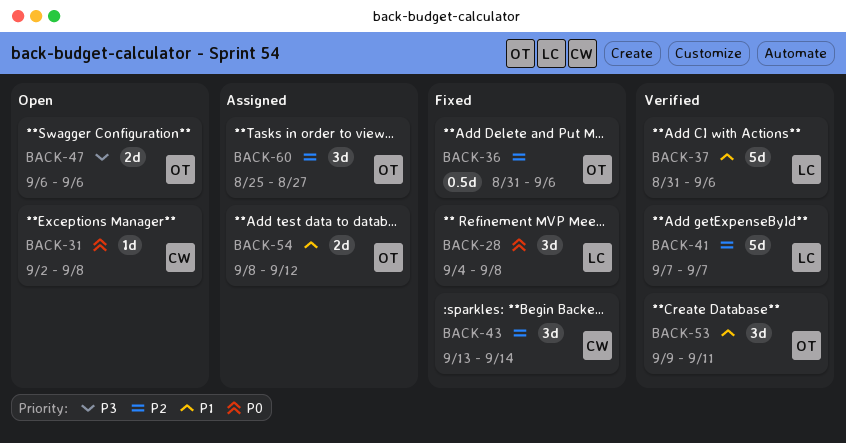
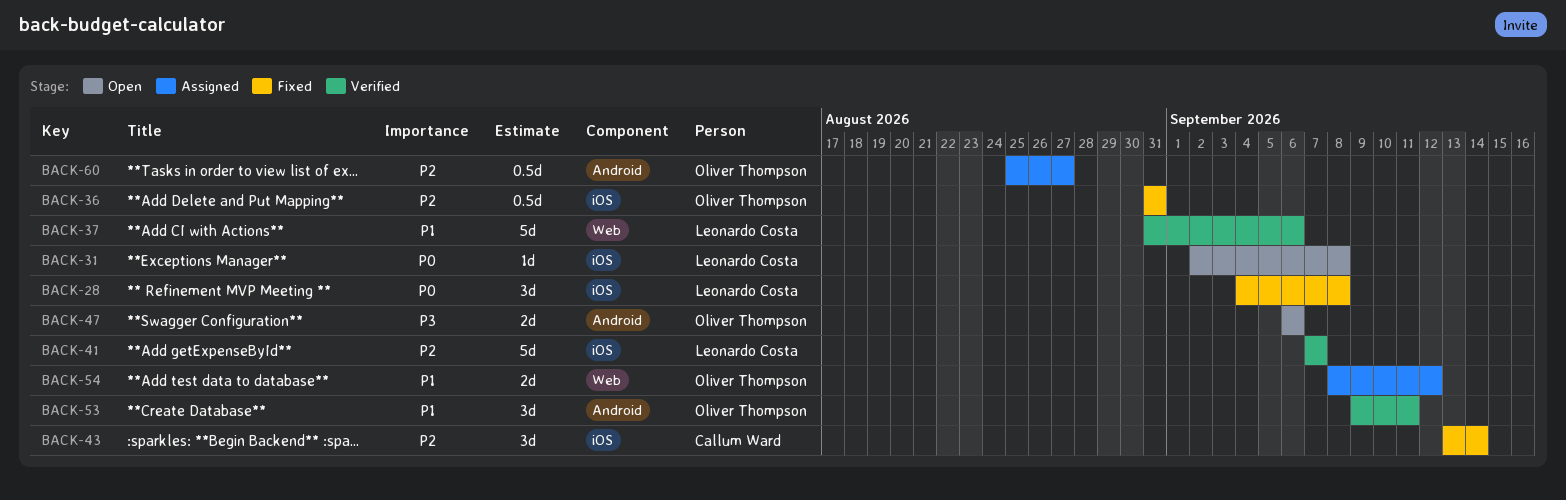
BACK-31, owner: Callum Ward -> Leonardo Costa
BACK-36, due: Sep 6 -> Aug 31
BACK-60, estimate: 3d -> 0.5d

